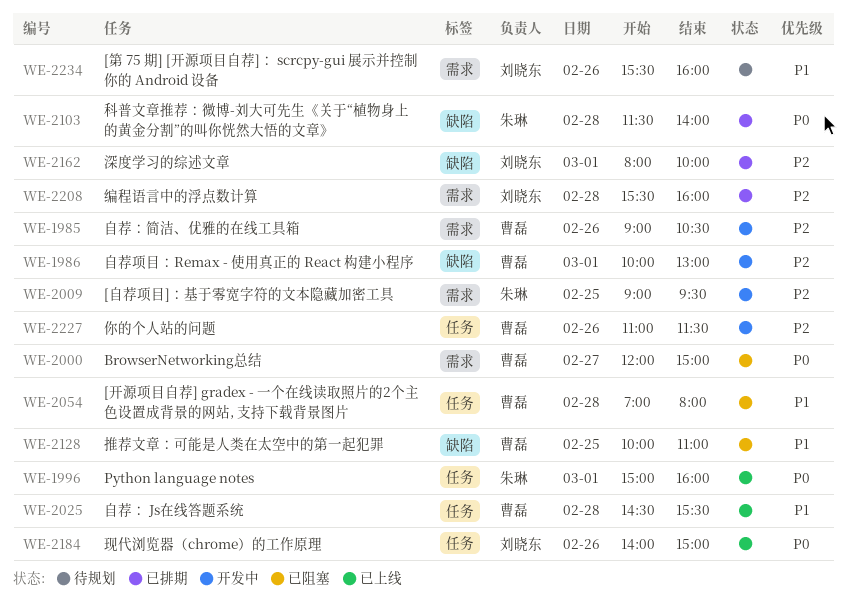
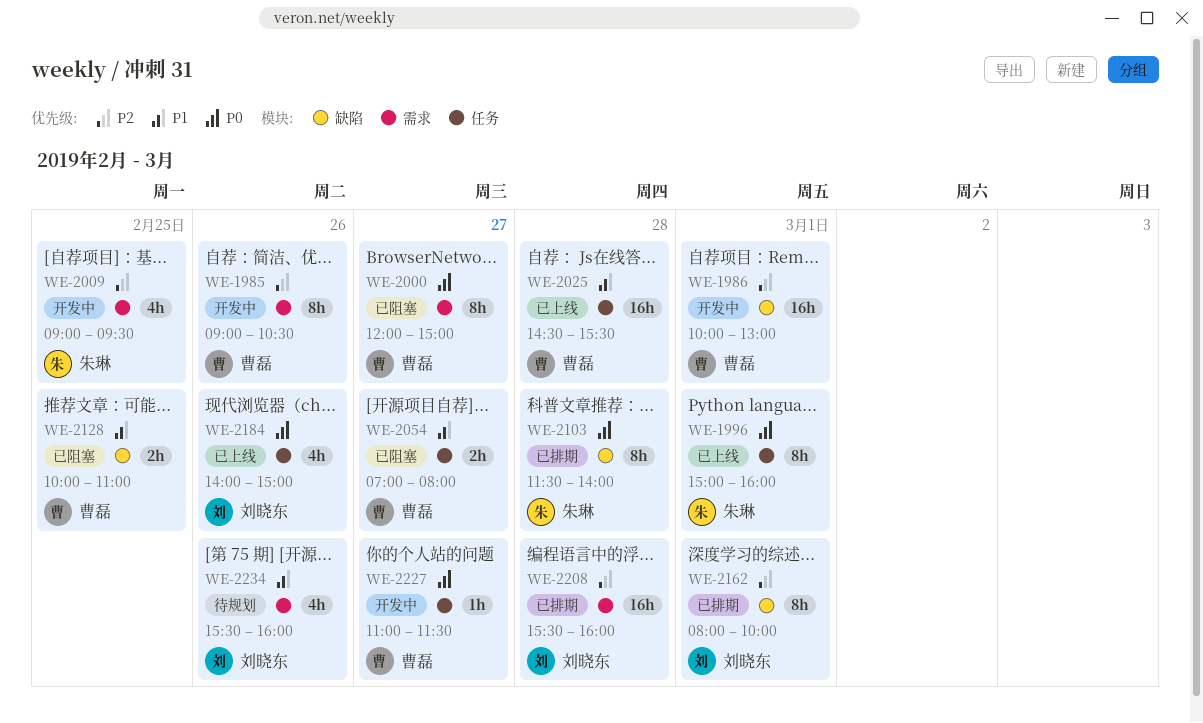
WE-2054, day: Feb 28 -> Feb 27
WE-2227, priority: P2 -> P0
WE-2227, day: Feb 26 -> Feb 27

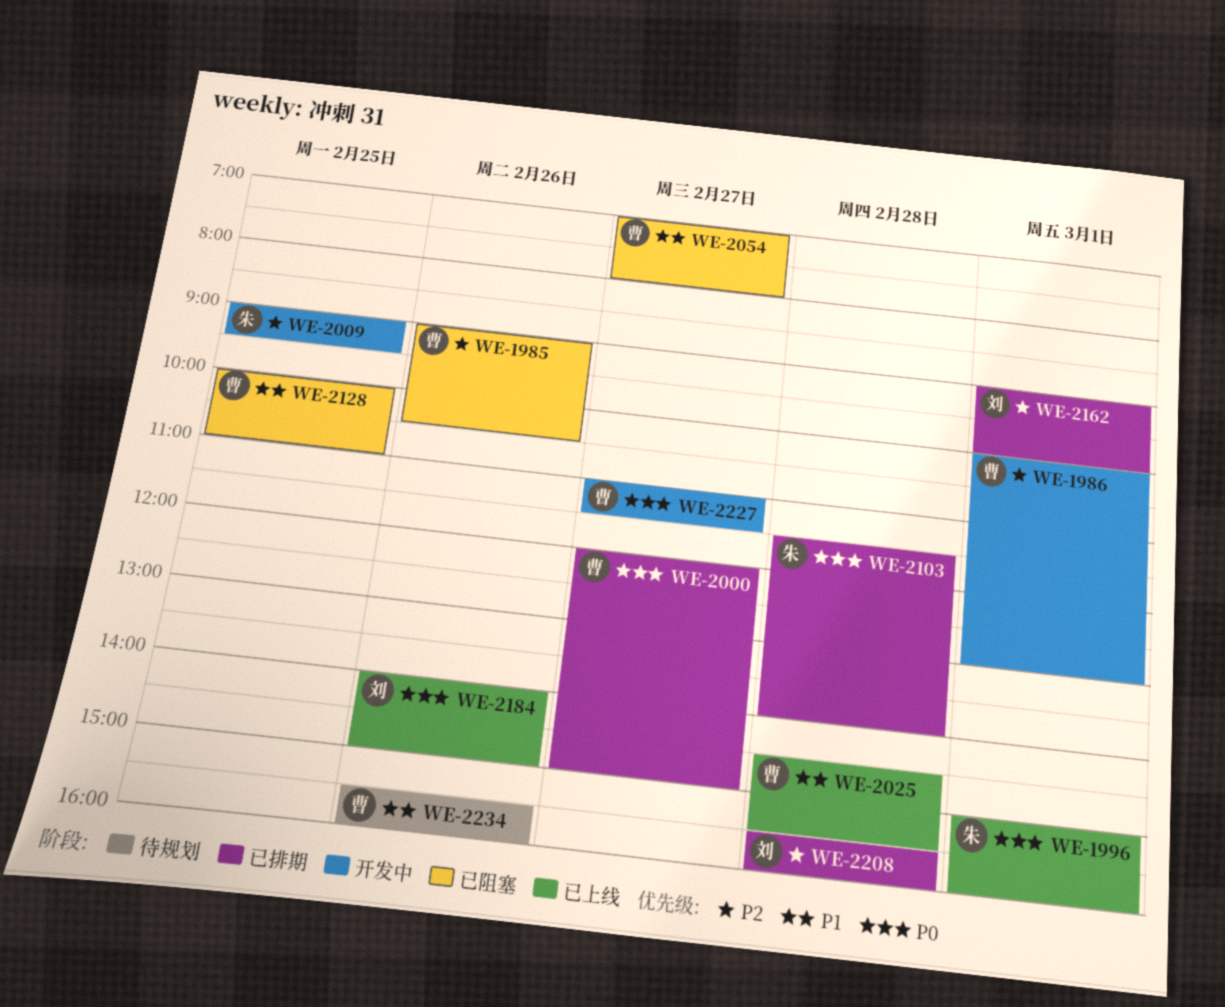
WE-1985, status: 开发中 -> 已阻塞
WE-2000, status: 已阻塞 -> 已排期
WE-2162, begins: 08:00 -> 09:00
WE-2234, owner: 刘晓东 -> 曹磊

